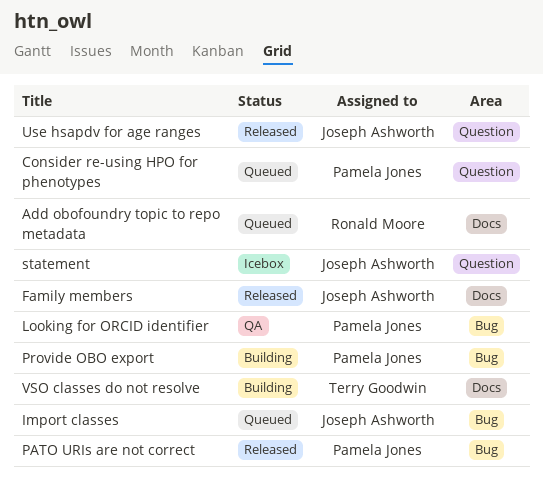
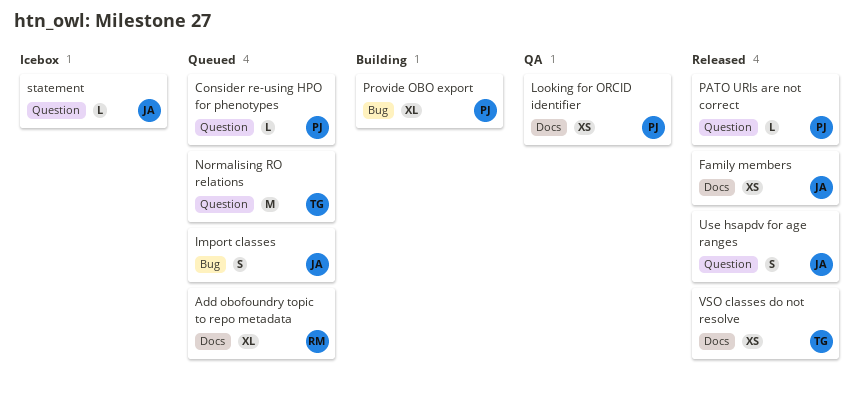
Looking for ORCID identifier, label: Bug -> Docs
Normalising RO relations: none -> present
PATO URIs are not correct, label: Bug -> Question
VSO classes do not resolve, status: Building -> Released

